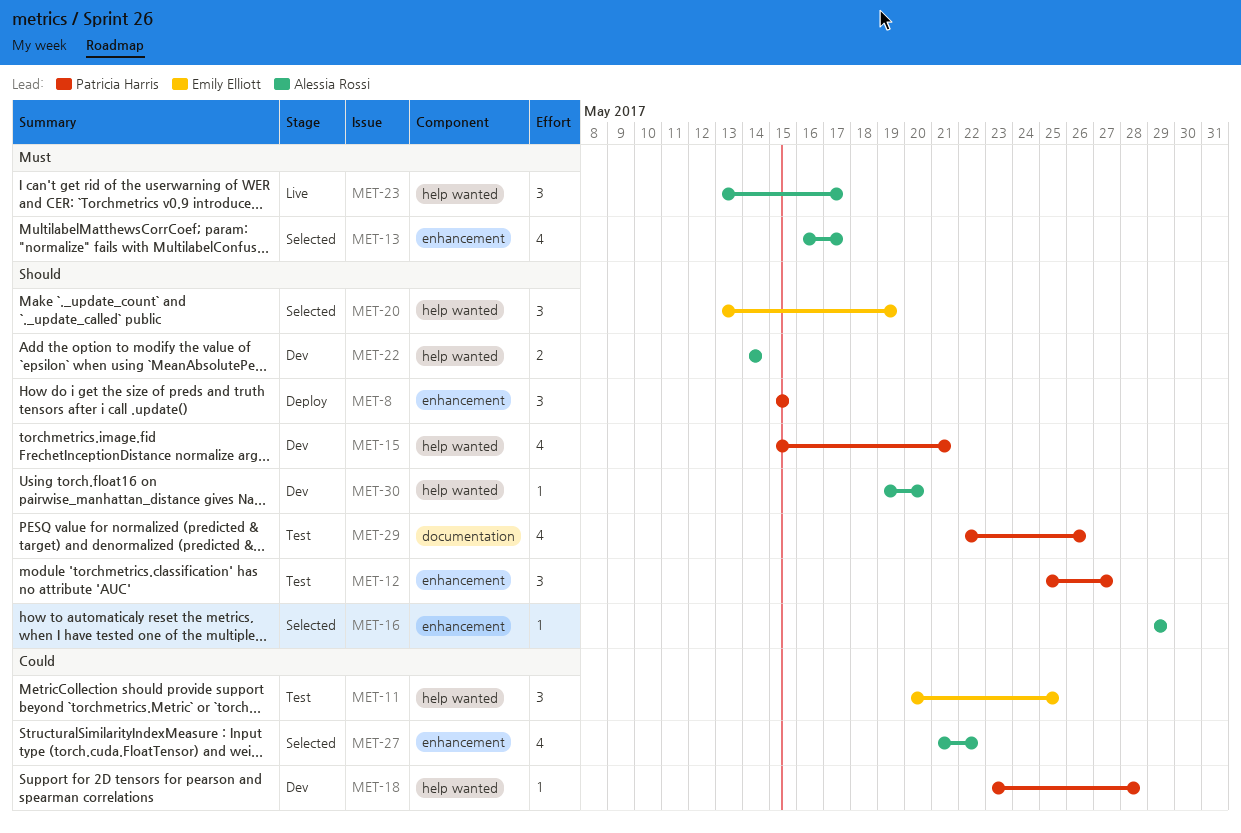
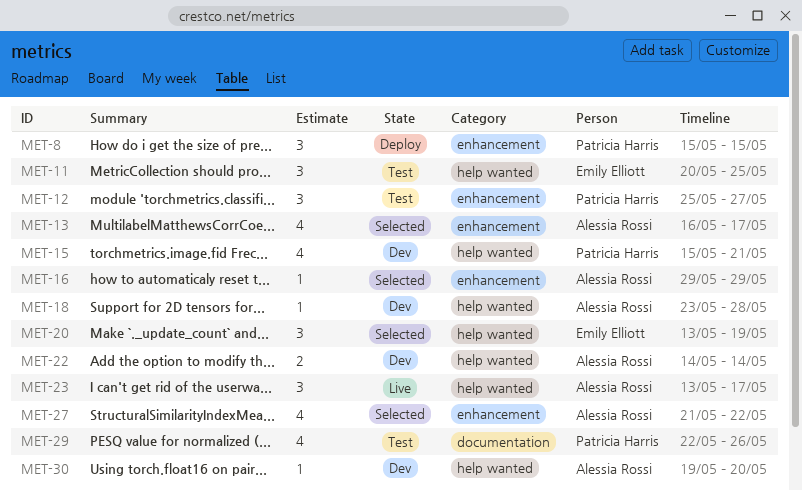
MET-18, owner: Patricia Harris -> Alessia Rossi

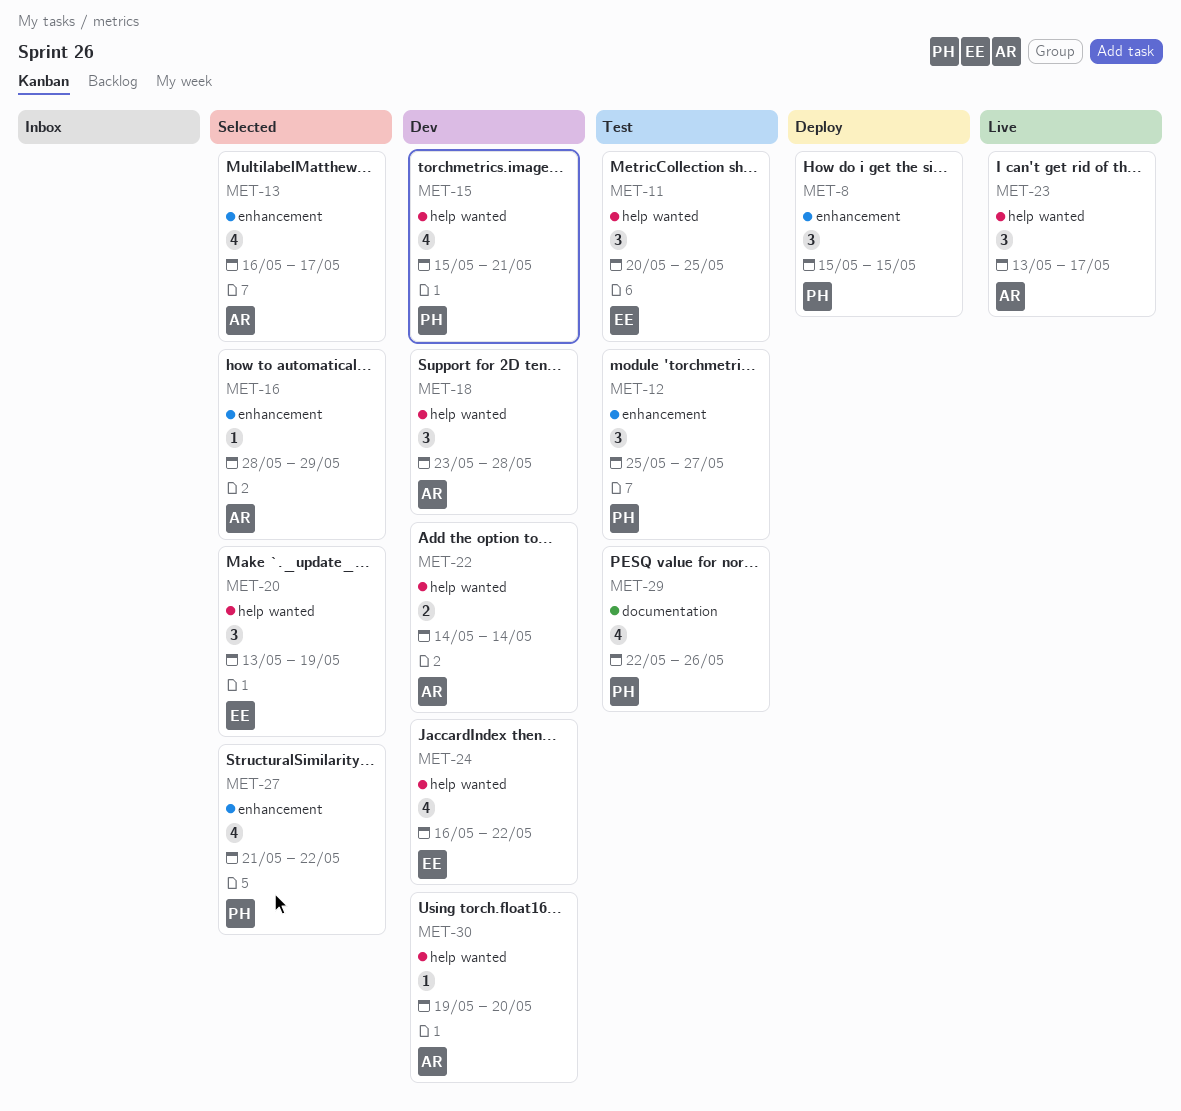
MET-16, start: May 29 -> May 28
MET-18, estimate: 1 -> 3
MET-24: none -> present
MET-27, owner: Alessia Rossi -> Patricia Harris

